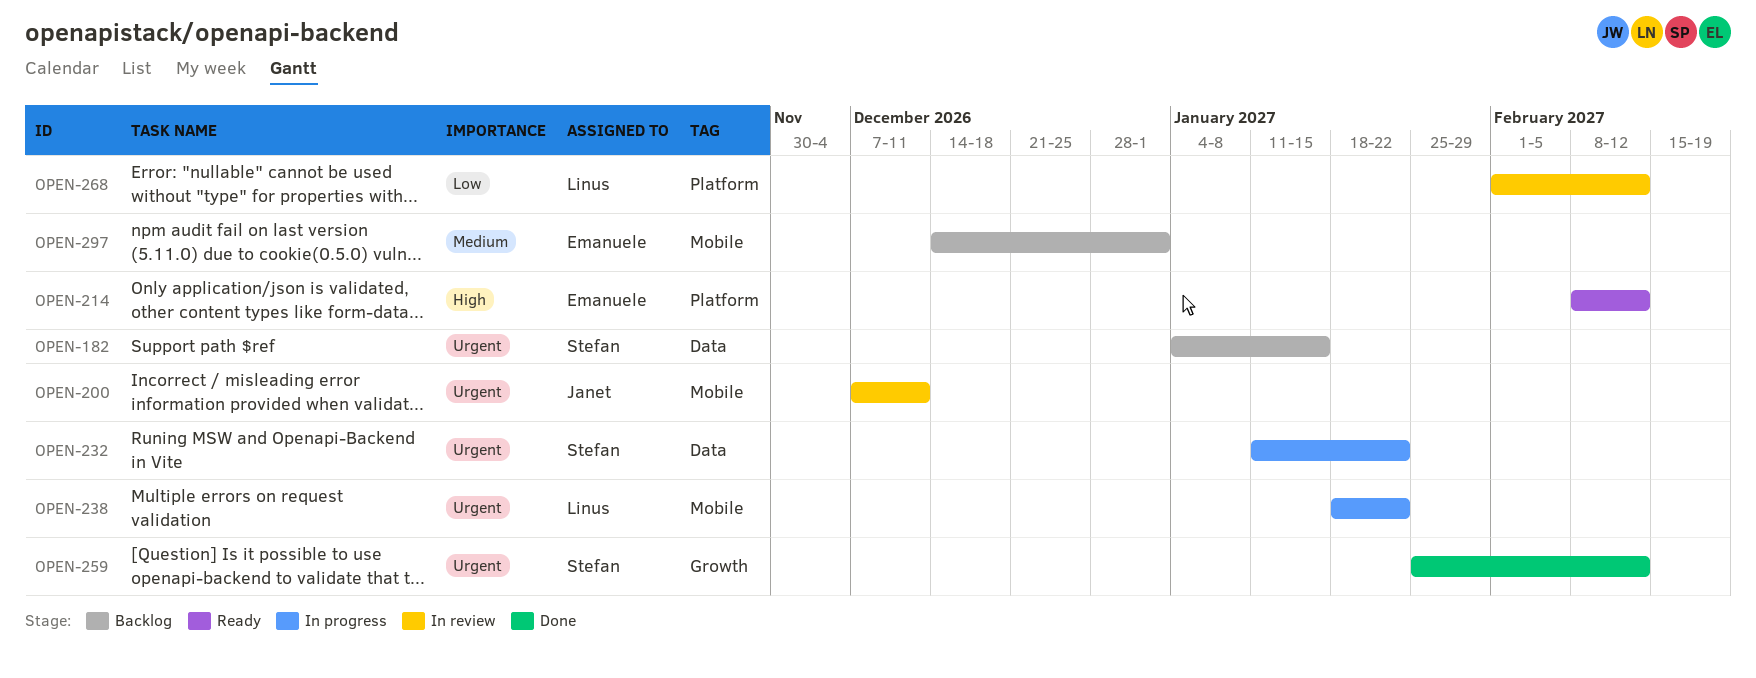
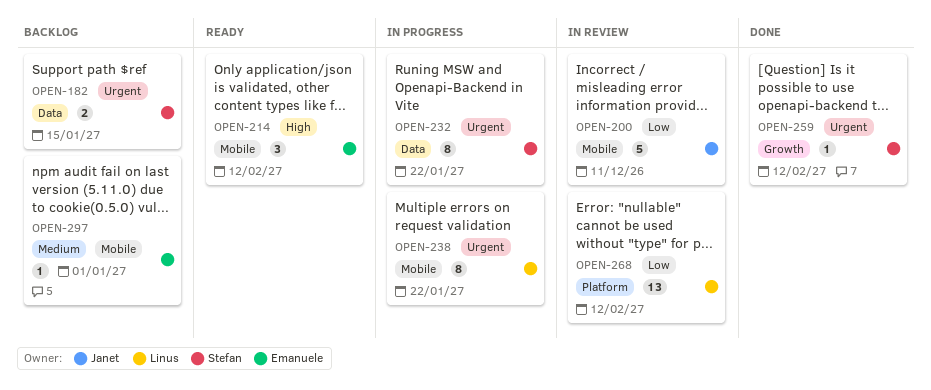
OPEN-200, priority: Urgent -> Low
OPEN-214, label: Platform -> Mobile

